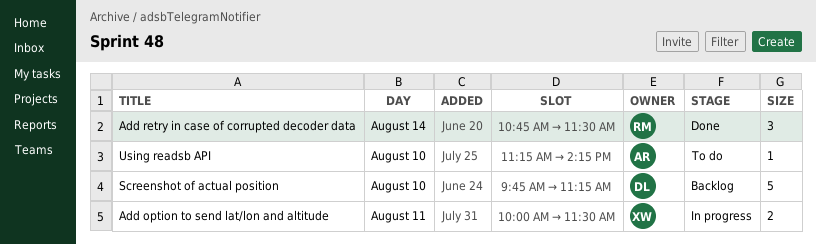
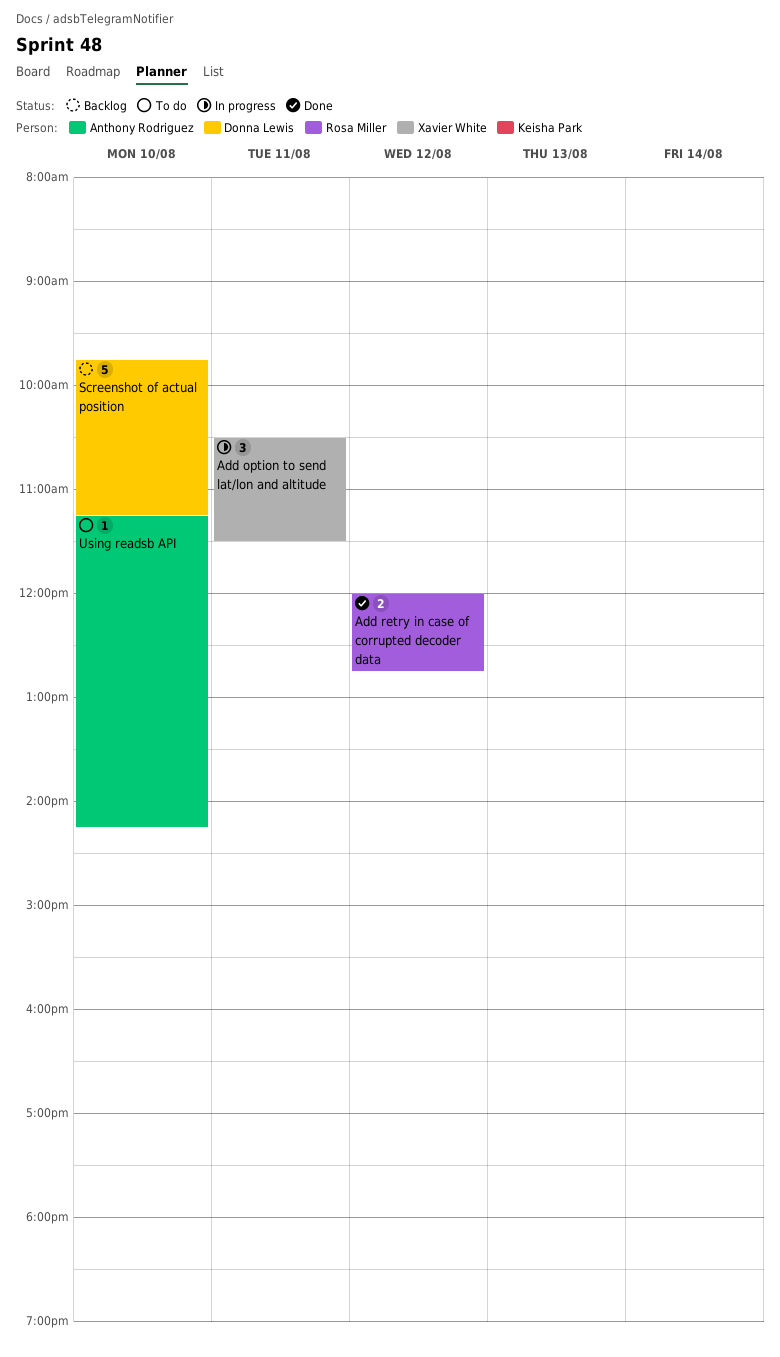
Add option to send lat/lon and altitude, estimate: 2 -> 3
Add option to send lat/lon and altitude, begins: 10:00 -> 10:30
Add retry in case of corrupted decoder data, estimate: 3 -> 2
Add retry in case of corrupted decoder data, day: Aug 14 -> Aug 12
Add retry in case of corrupted decoder data, begins: 10:45 -> 12:00
Add retry in case of corrupted decoder data, ends: 11:30 -> 12:45

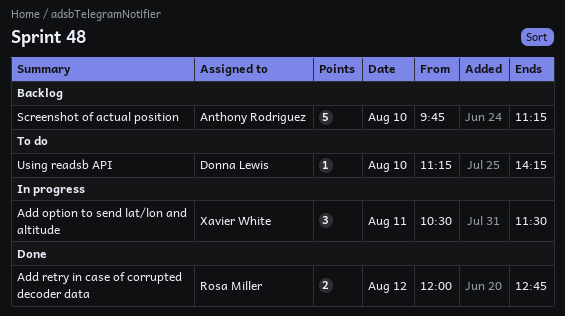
Screenshot of actual position, owner: Donna Lewis -> Anthony Rodriguez
Using readsb API, owner: Anthony Rodriguez -> Donna Lewis

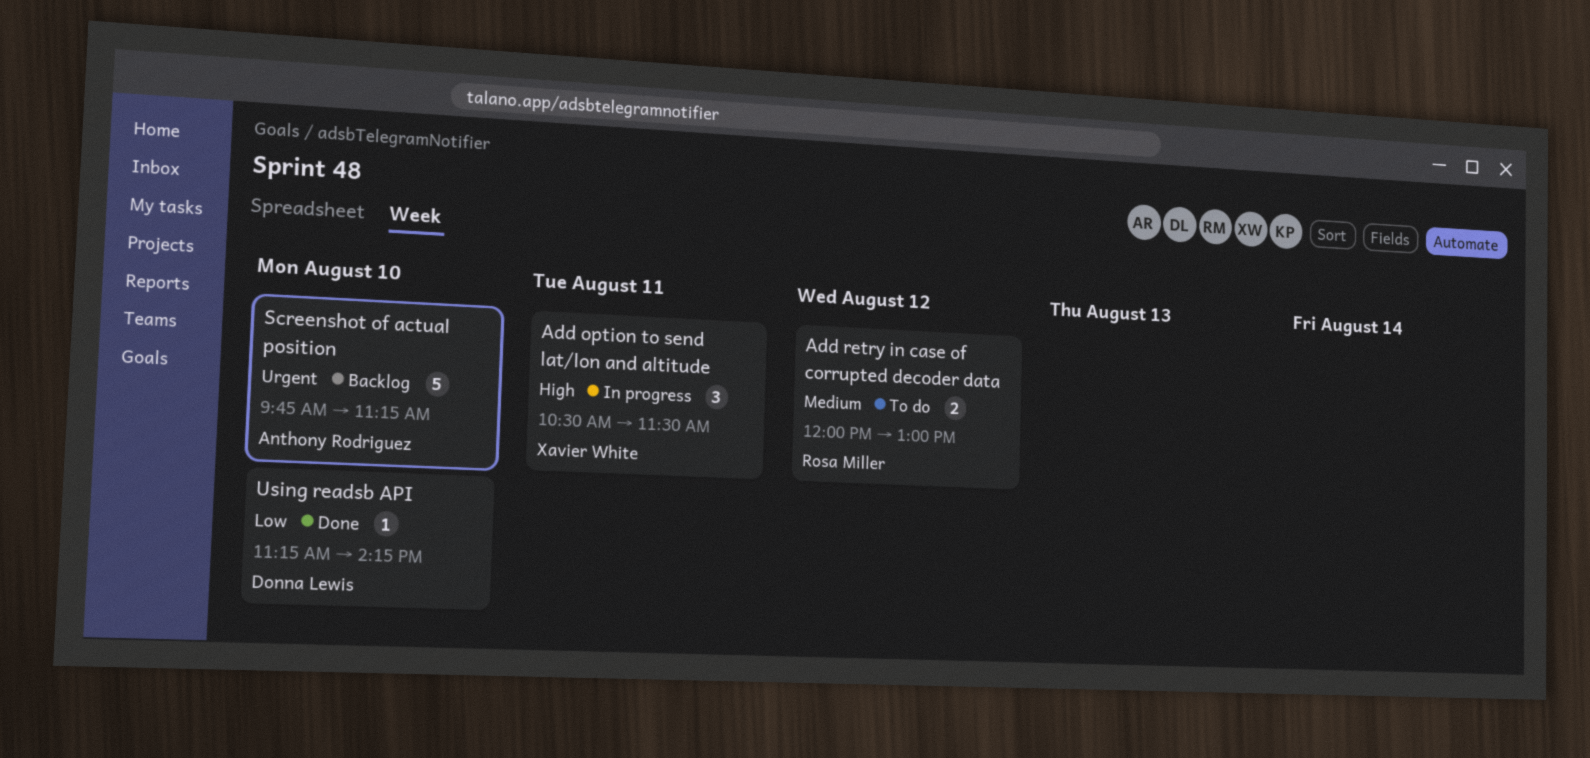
Add retry in case of corrupted decoder data, status: Done -> To do
Add retry in case of corrupted decoder data, ends: 12:45 -> 13:00
Using readsb API, status: To do -> Done

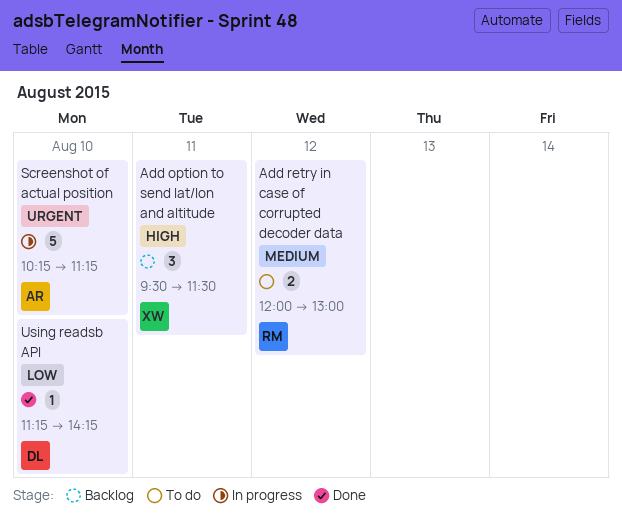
Add option to send lat/lon and altitude, status: In progress -> Backlog
Add option to send lat/lon and altitude, begins: 10:30 -> 09:30
Screenshot of actual position, status: Backlog -> In progress
Screenshot of actual position, begins: 09:45 -> 10:15

